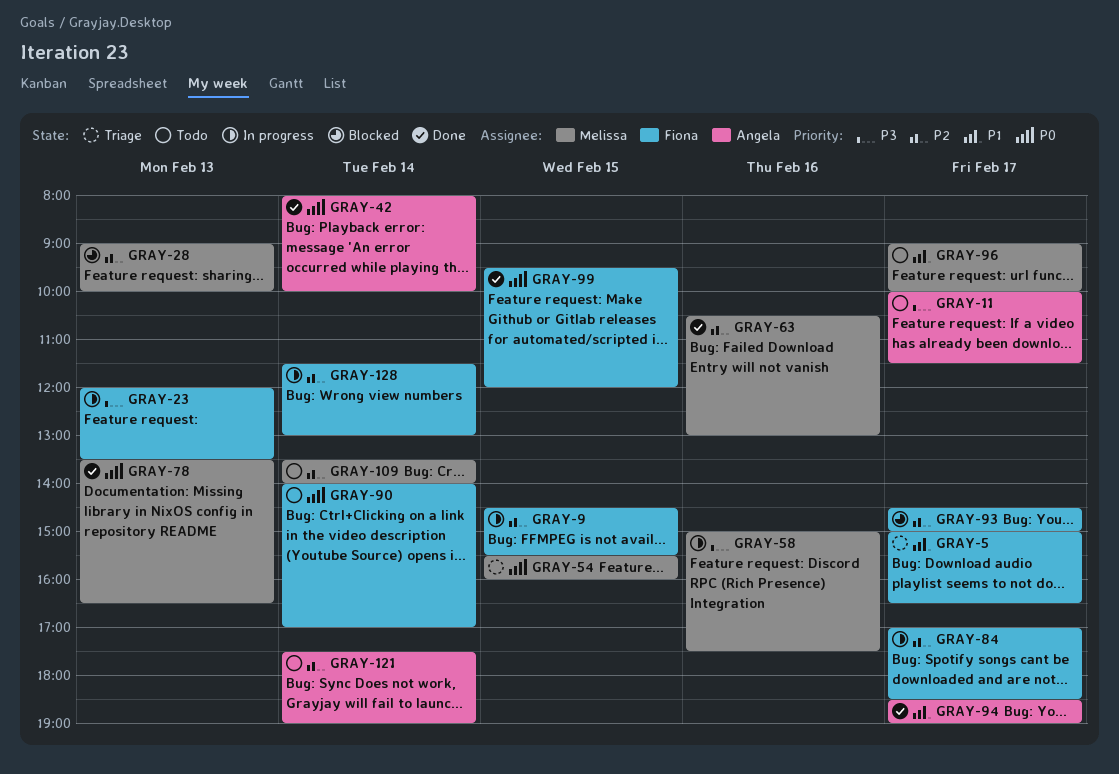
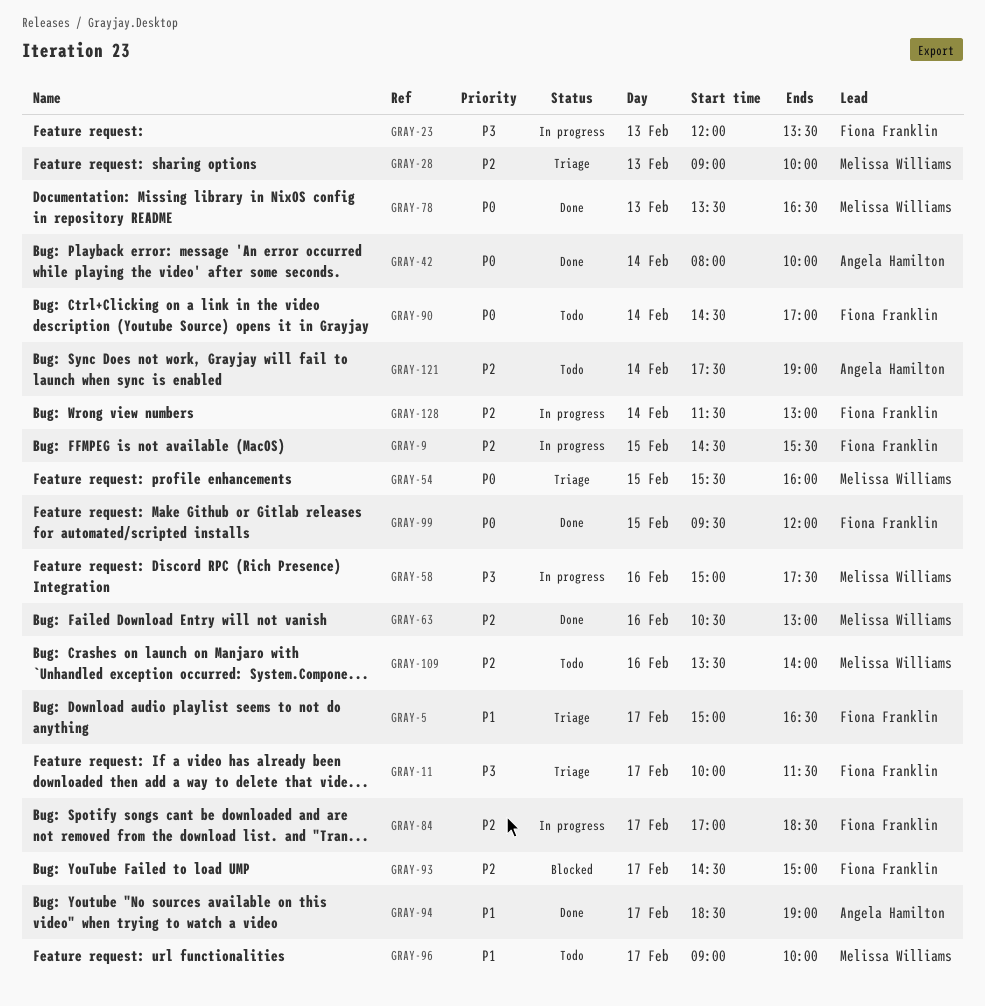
GRAY-11, status: Todo -> Triage
GRAY-11, owner: Angela Hamilton -> Fiona Franklin
GRAY-28, status: Blocked -> Triage
GRAY-90, begins: 14:00 -> 14:30
GRAY-109, day: Feb 14 -> Feb 16

